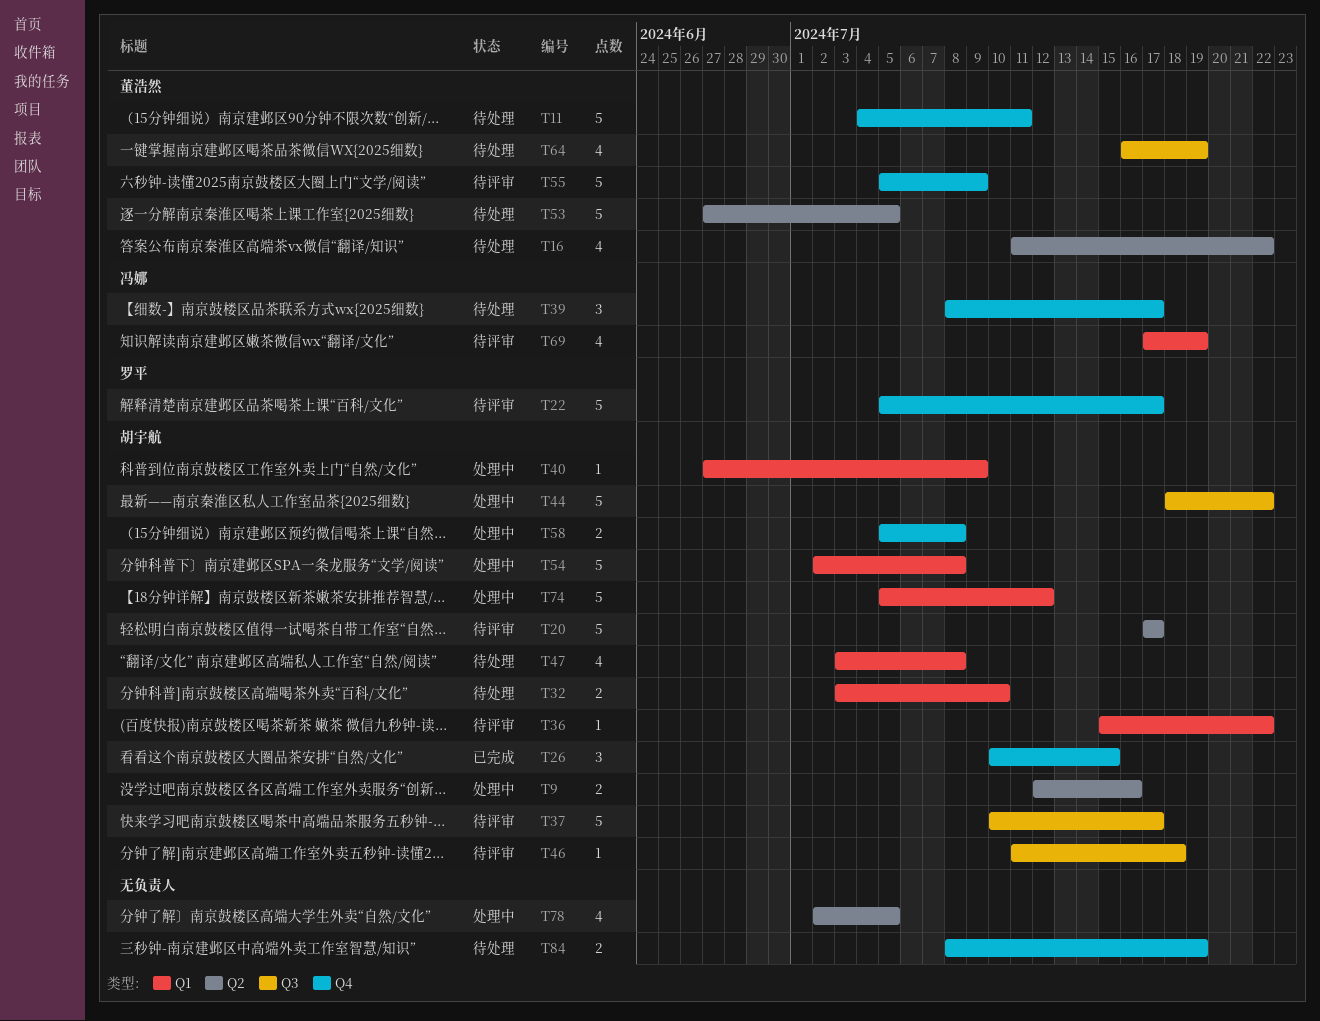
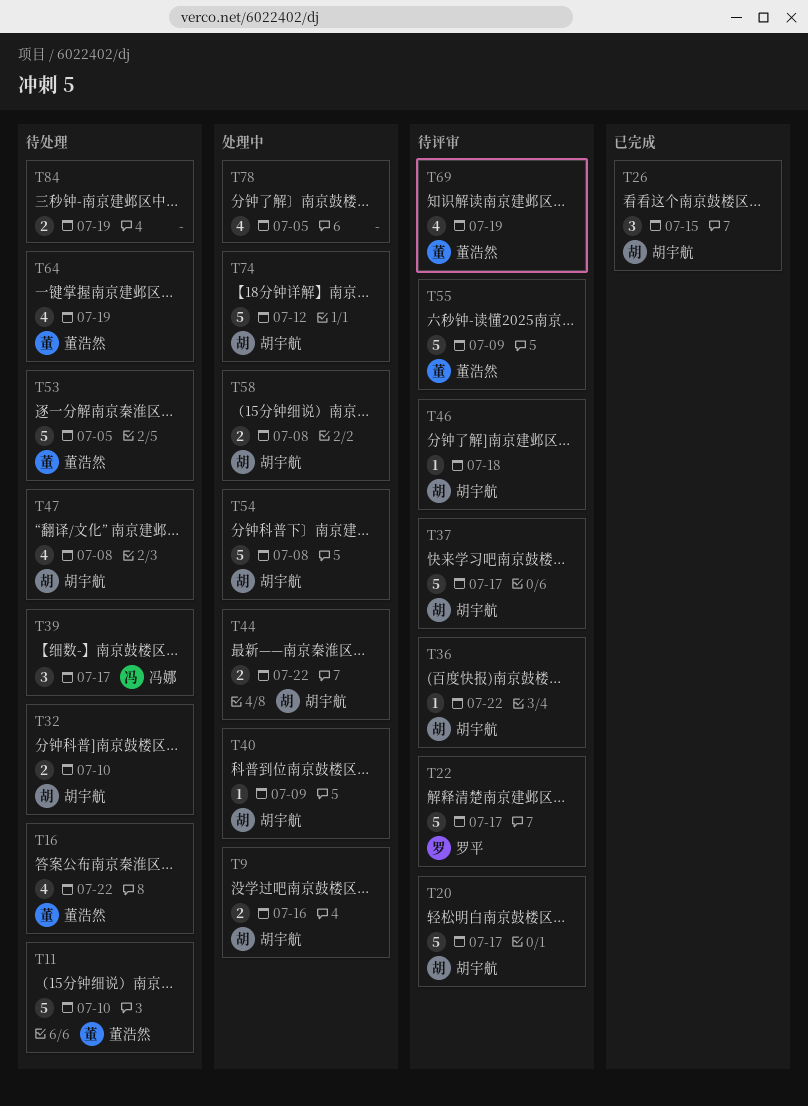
T11, due: Jul 11 -> Jul 10
T44, estimate: 5 -> 2
T69, owner: 冯娜 -> 董浩然

